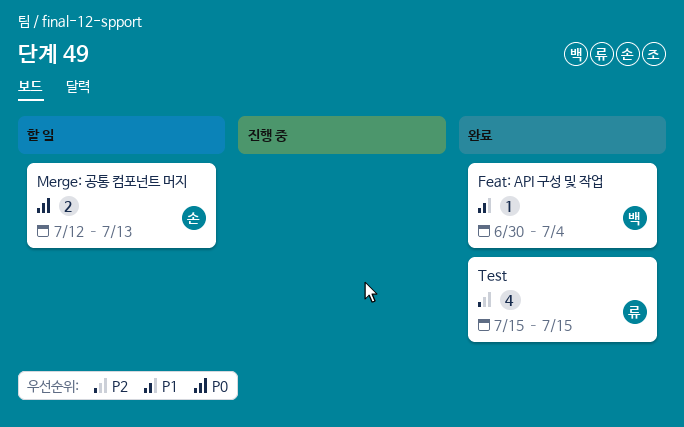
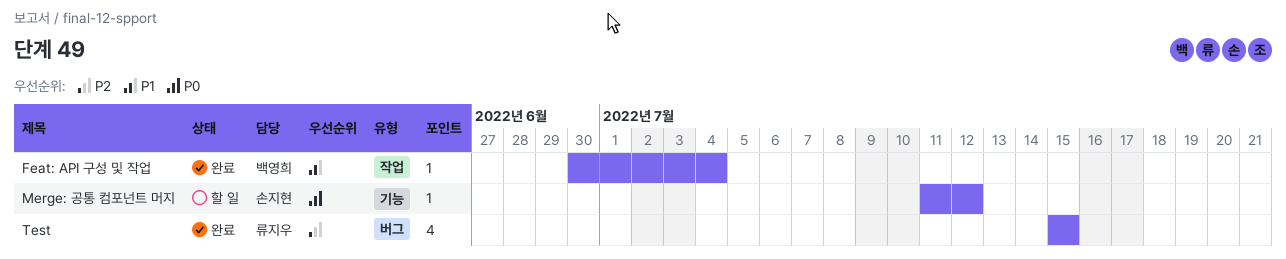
Merge: 공통 컴포넌트 머지, estimate: 2 -> 1
Merge: 공통 컴포넌트 머지, start: Jul 12 -> Jul 11
Merge: 공통 컴포넌트 머지, due: Jul 13 -> Jul 12

